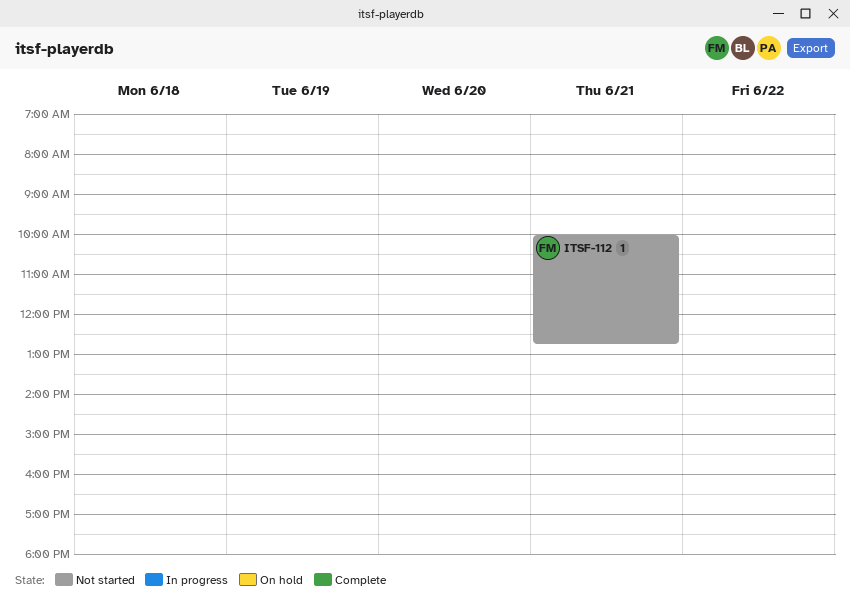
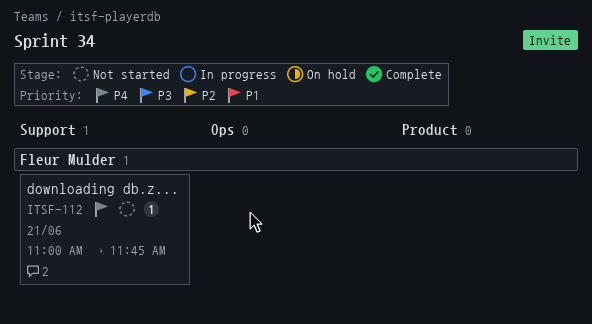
ITSF-112, begins: 10:00 -> 11:00
ITSF-112, ends: 12:45 -> 11:45

